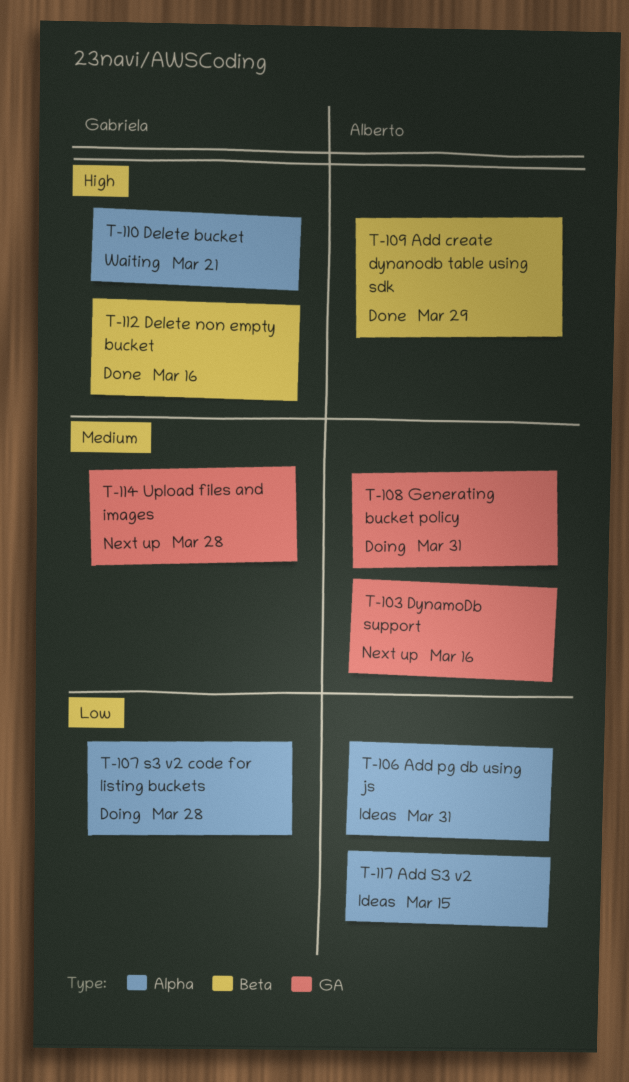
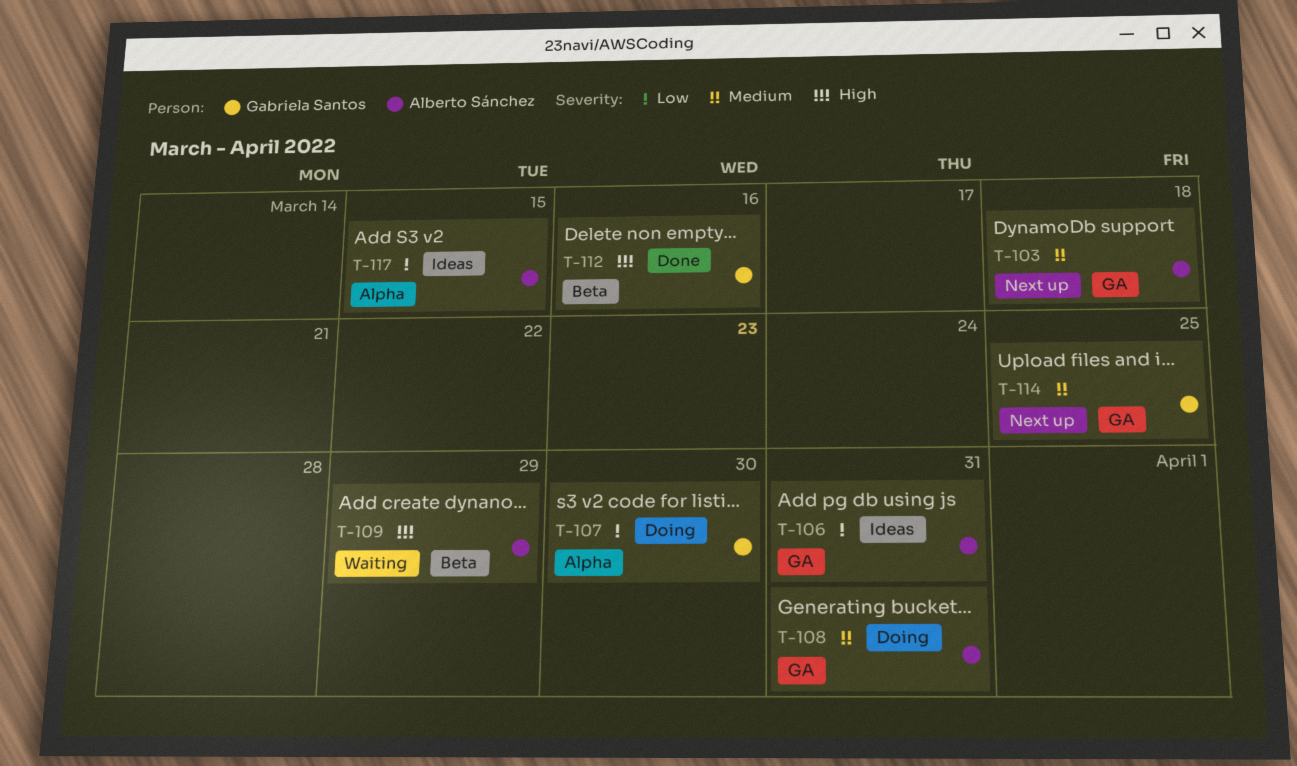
T-103, due: Mar 16 -> Mar 18
T-106, label: Alpha -> GA
T-107, due: Mar 28 -> Mar 30
T-109, status: Done -> Waiting
T-110: present -> none
T-114, due: Mar 28 -> Mar 25

